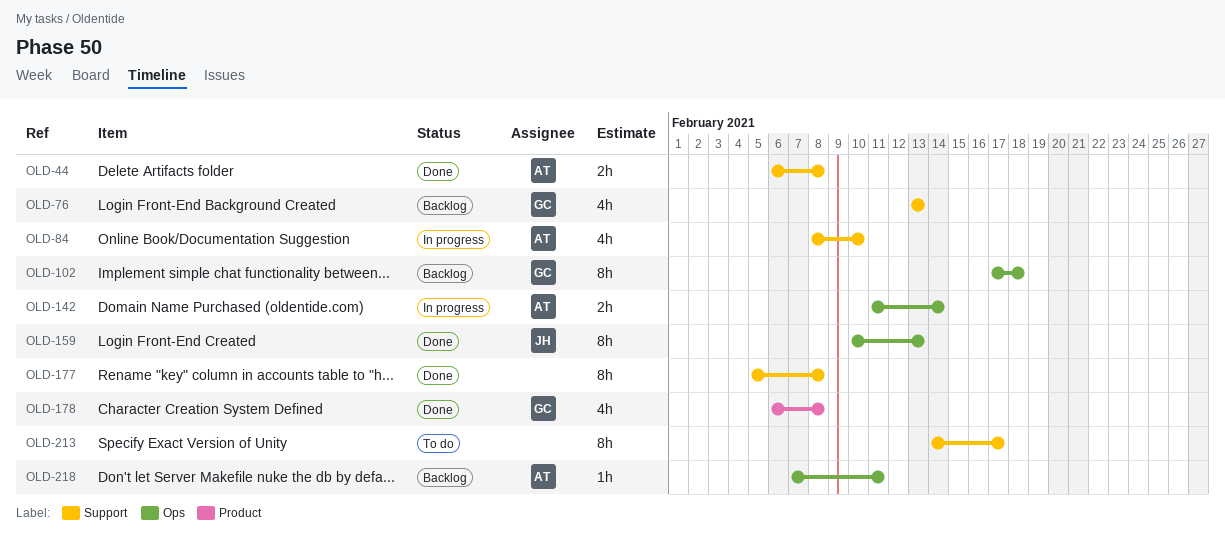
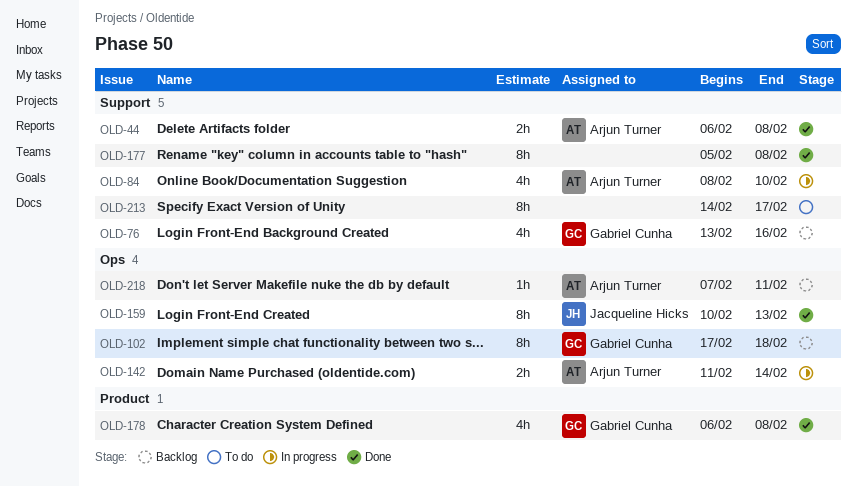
OLD-76, due: Feb 13 -> Feb 16

